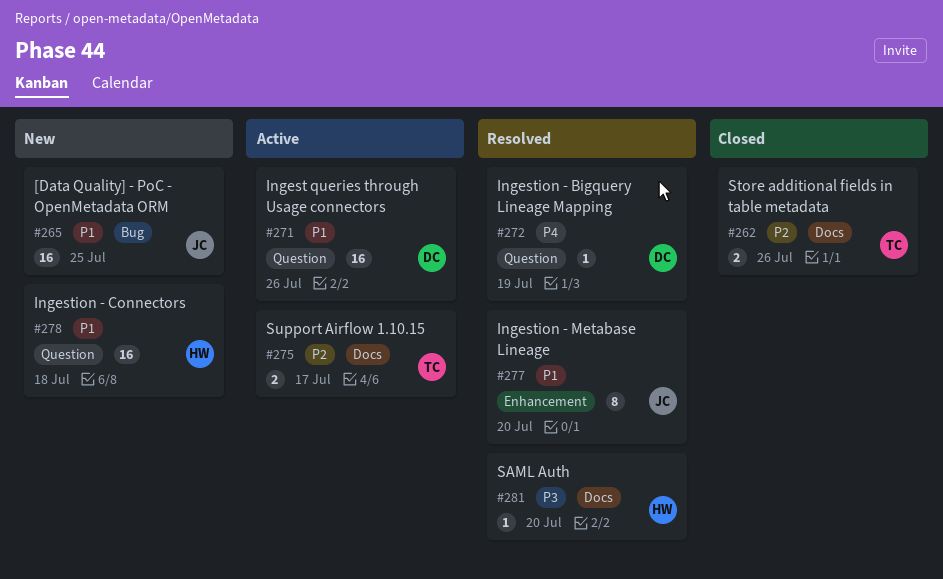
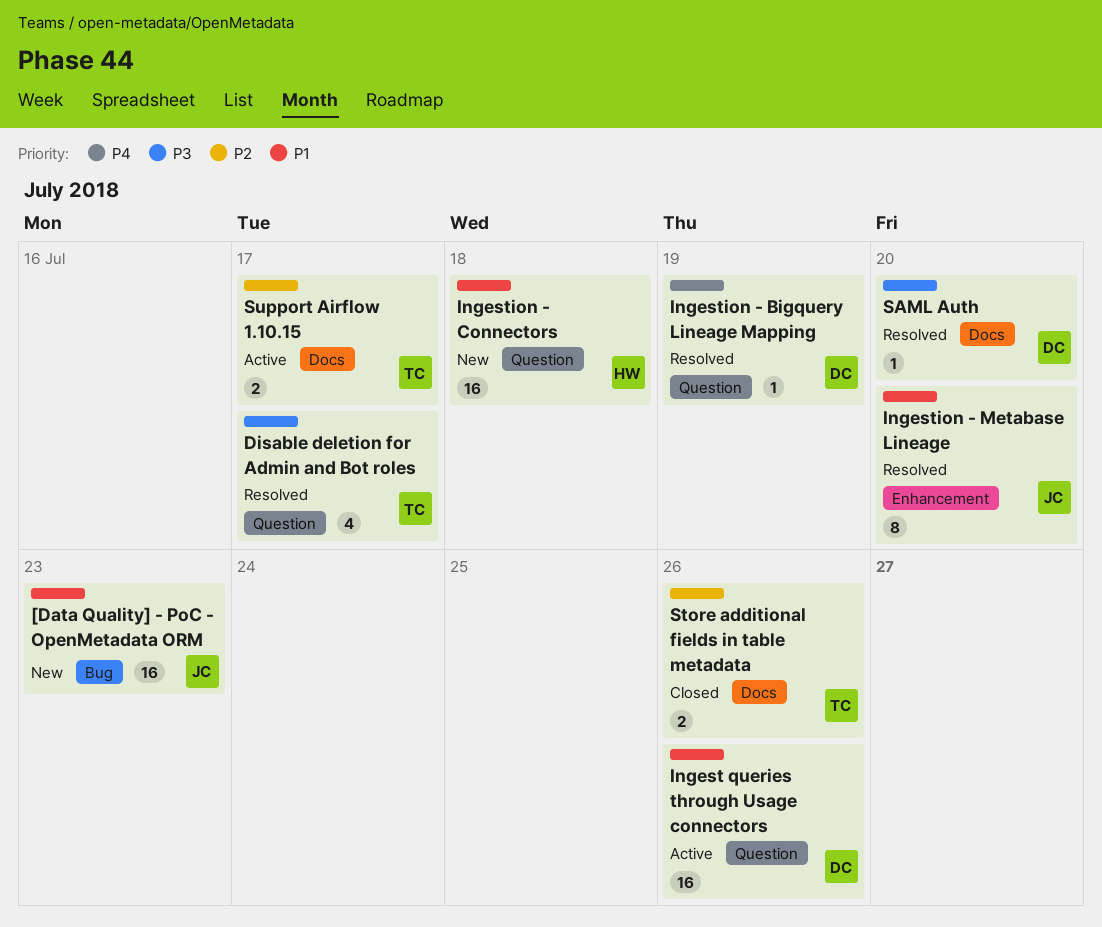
[Data Quality] - PoC - OpenMetadata ORM, due: Jul 25 -> Jul 23
Disable deletion for Admin and Bot roles: none -> present
SAML Auth, owner: HW -> DC

